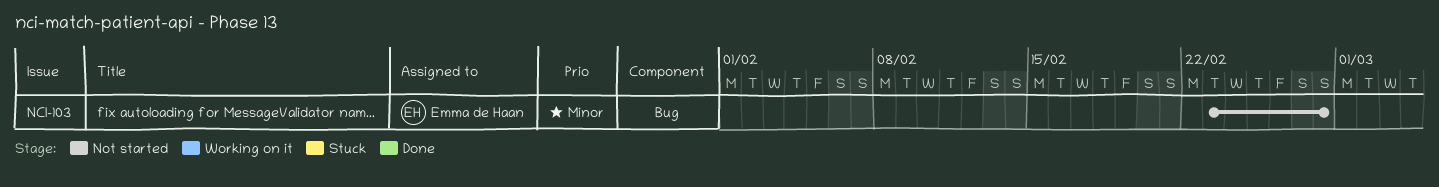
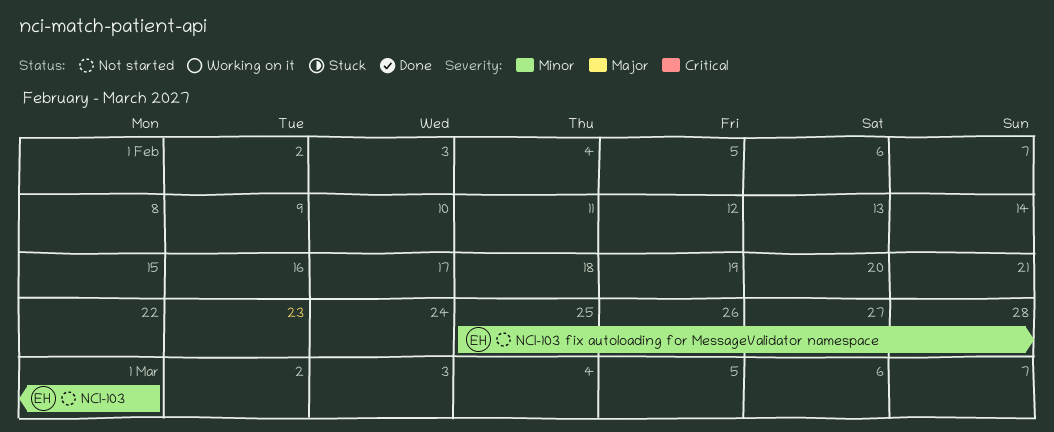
NCI-103, start: Feb 23 -> Feb 25
NCI-103, due: Feb 28 -> Mar 1

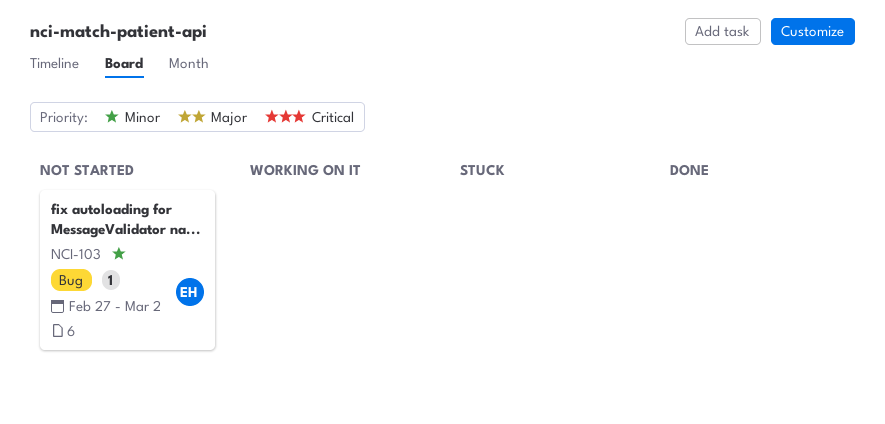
NCI-103, start: Feb 25 -> Feb 27
NCI-103, due: Mar 1 -> Mar 2

